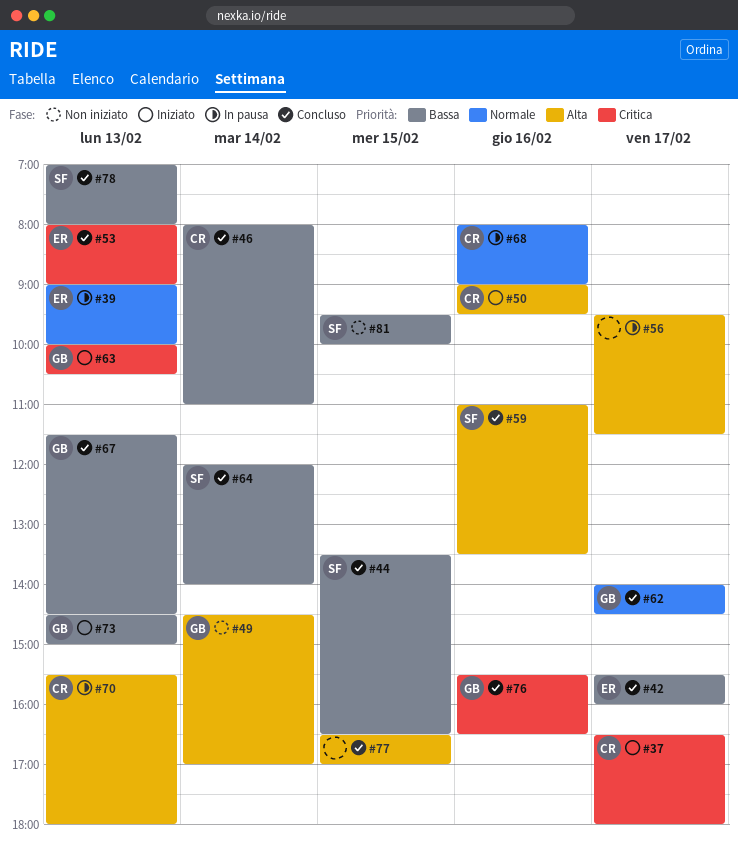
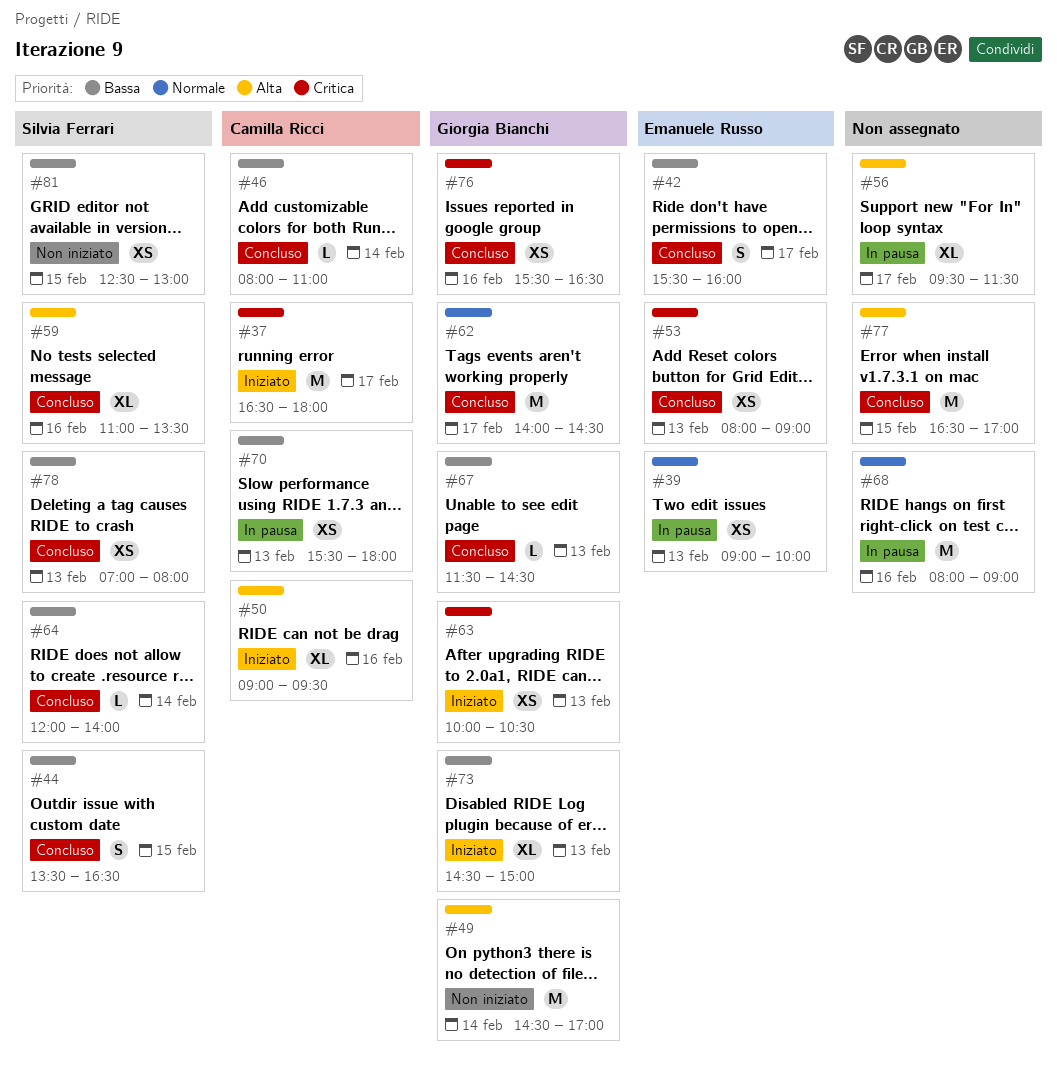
#68, owner: Camilla Ricci -> none
#70, priority: Alta -> Bassa
#81, begins: 09:30 -> 12:30
#81, ends: 10:00 -> 13:00

